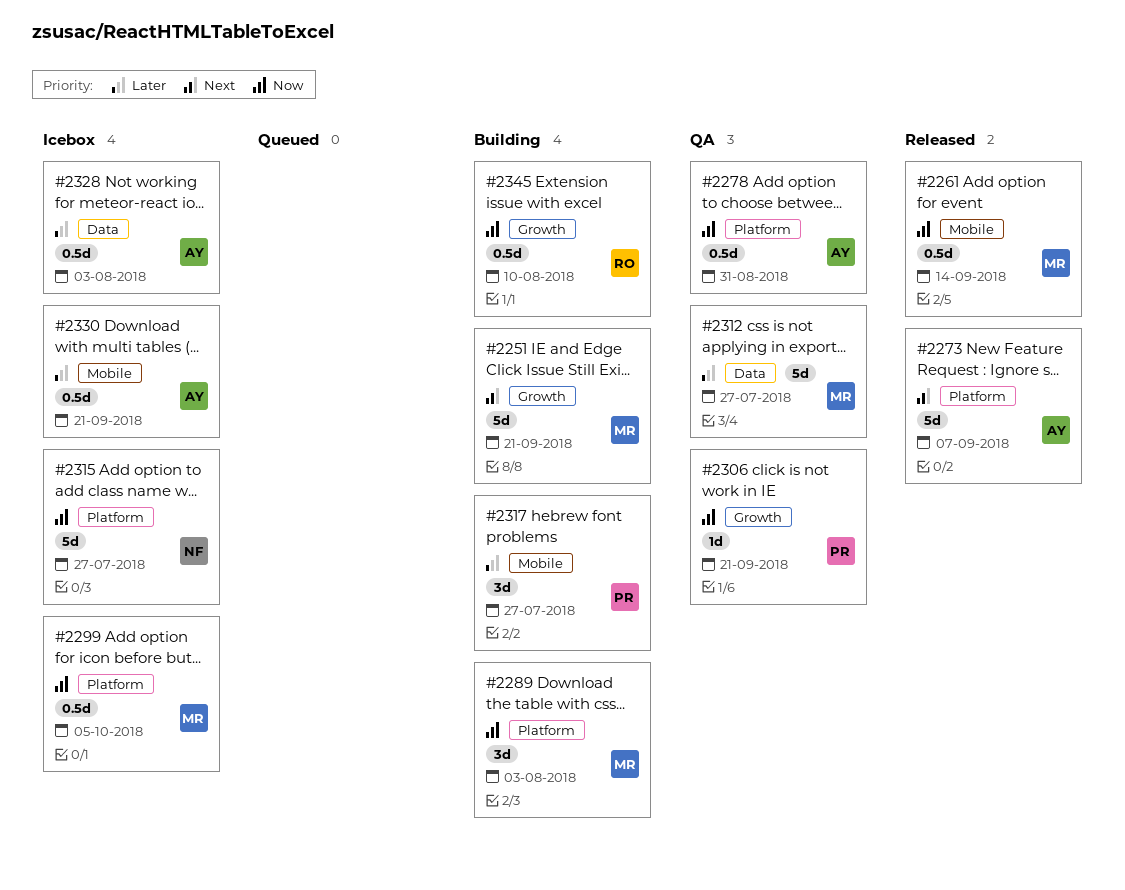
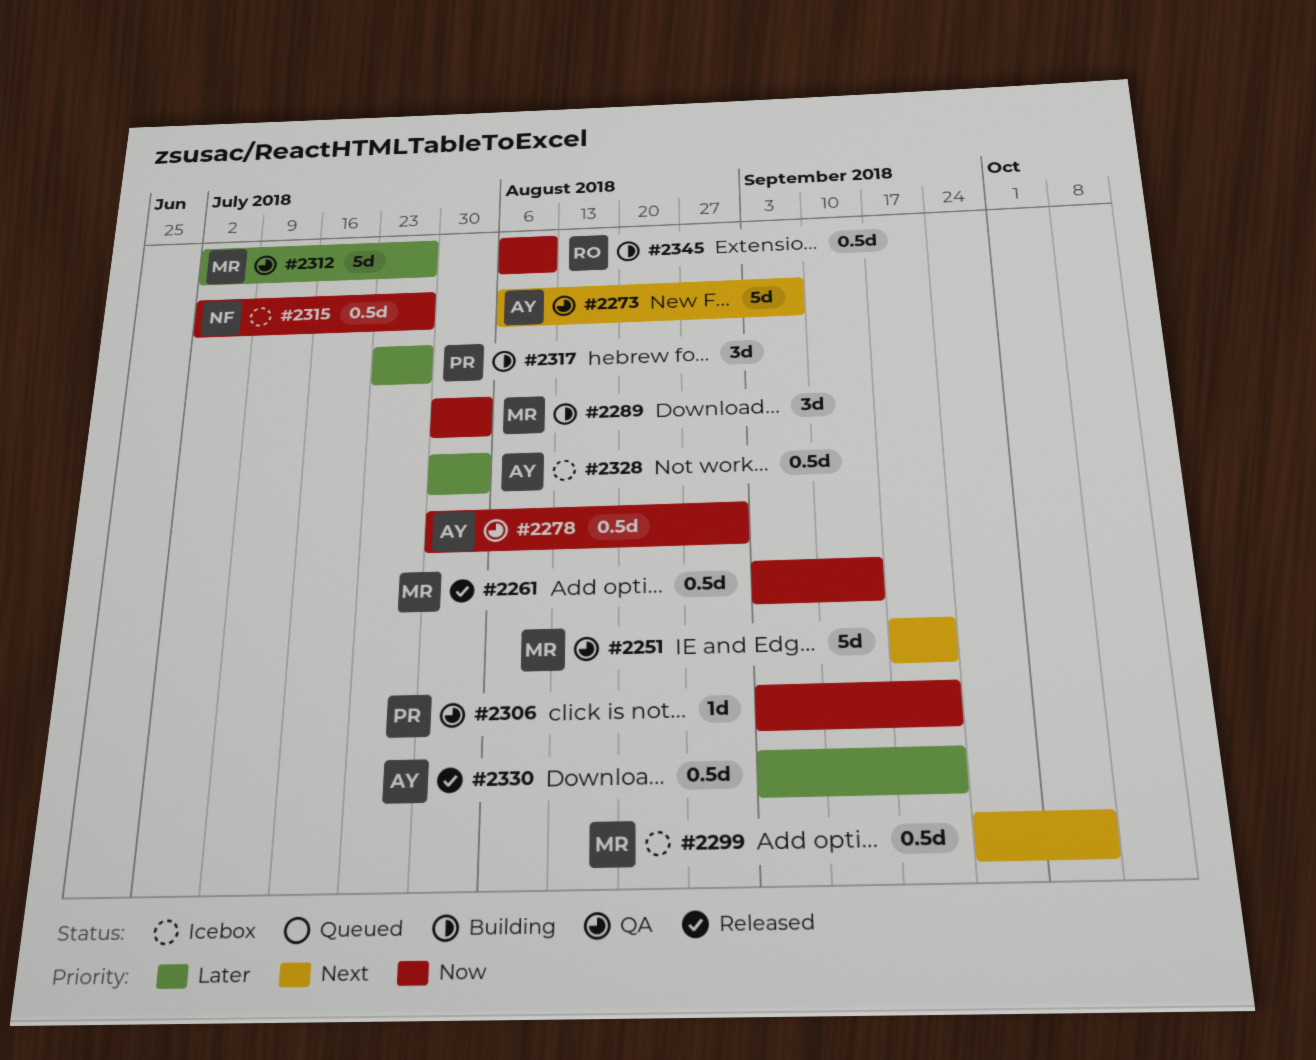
#2251, status: Building -> QA
#2273, status: Released -> QA
#2299, priority: Now -> Next
#2315, estimate: 5d -> 0.5d
#2330, status: Icebox -> Released

